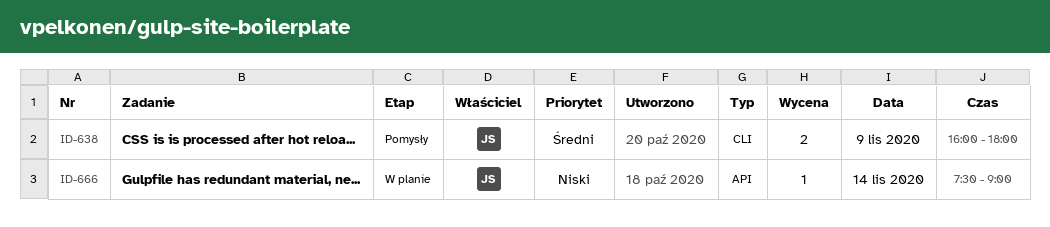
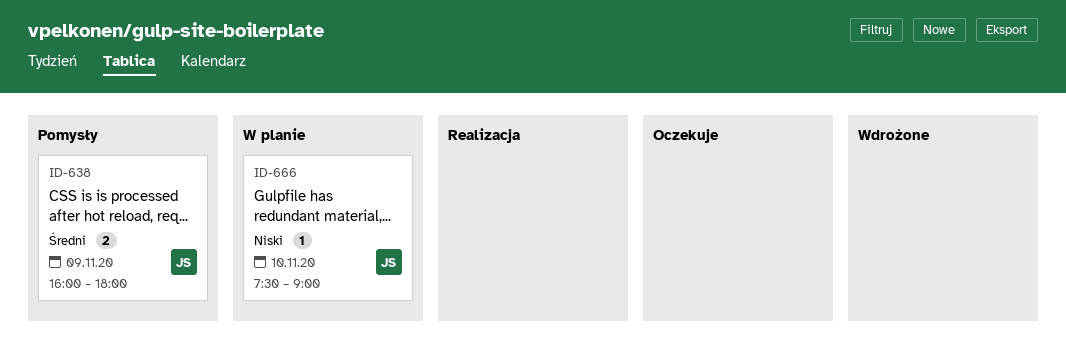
ID-666, day: Nov 14 -> Nov 10

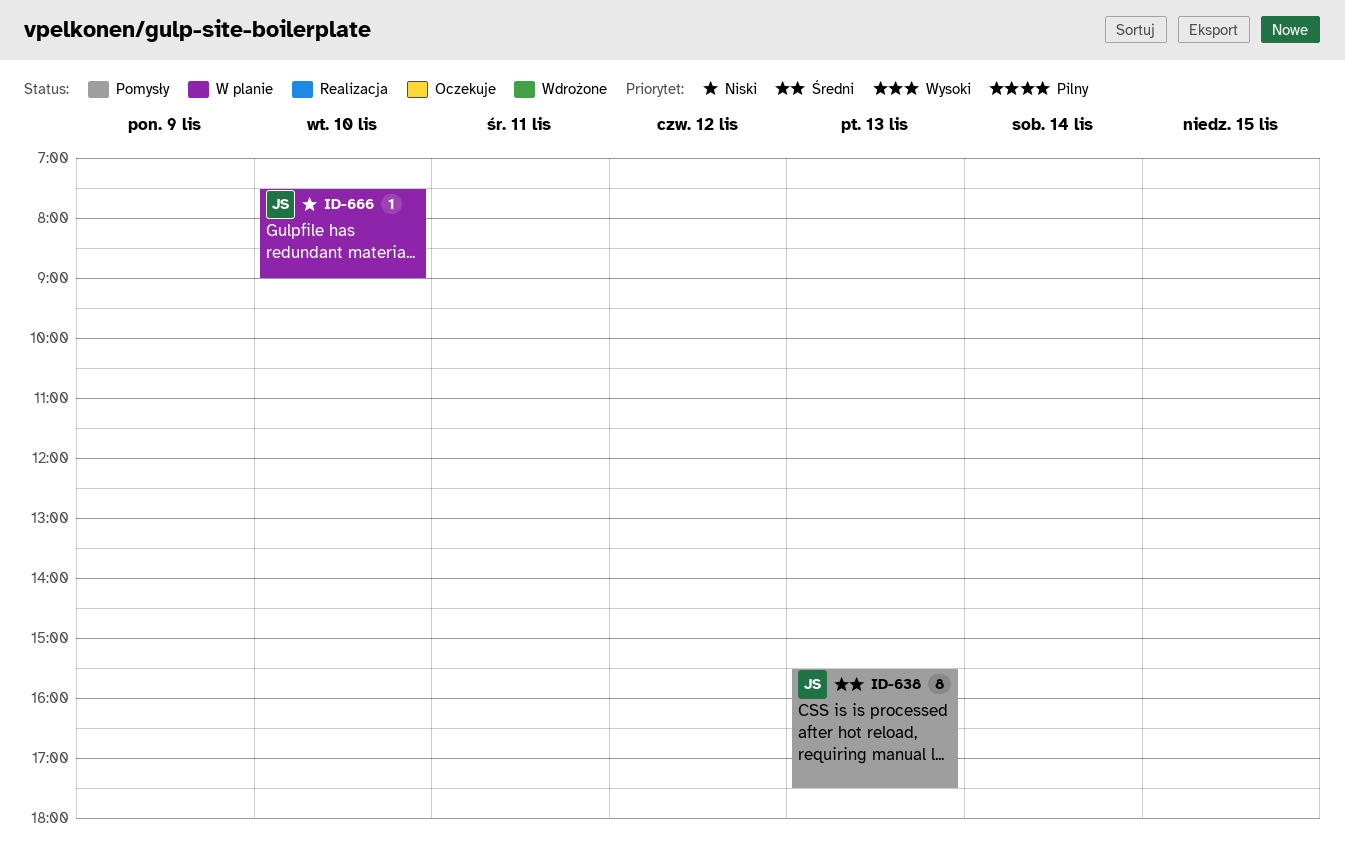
ID-638, estimate: 2 -> 8
ID-638, day: Nov 9 -> Nov 13
ID-638, begins: 16:00 -> 15:30
ID-638, ends: 18:00 -> 17:30

